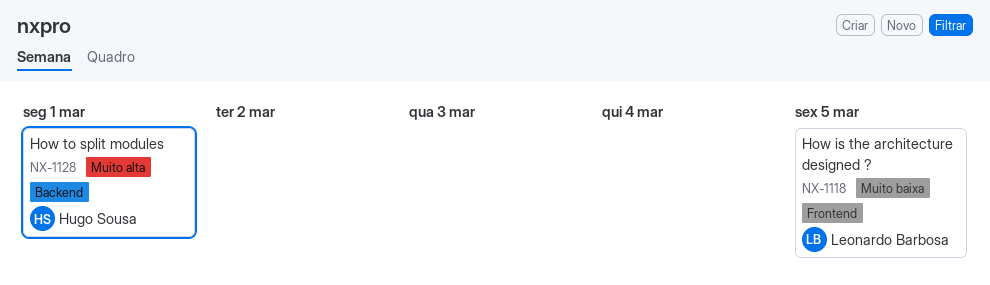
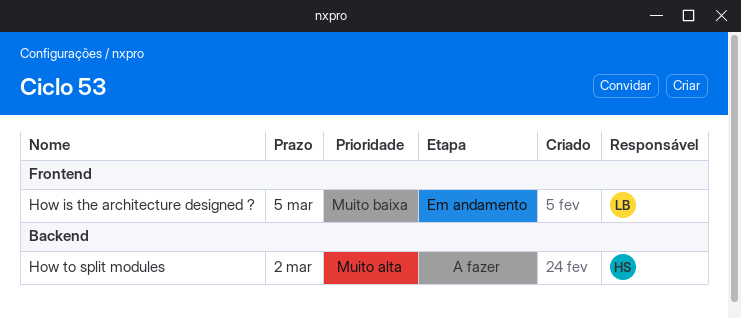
How to split modules, due: Mar 1 -> Mar 2

